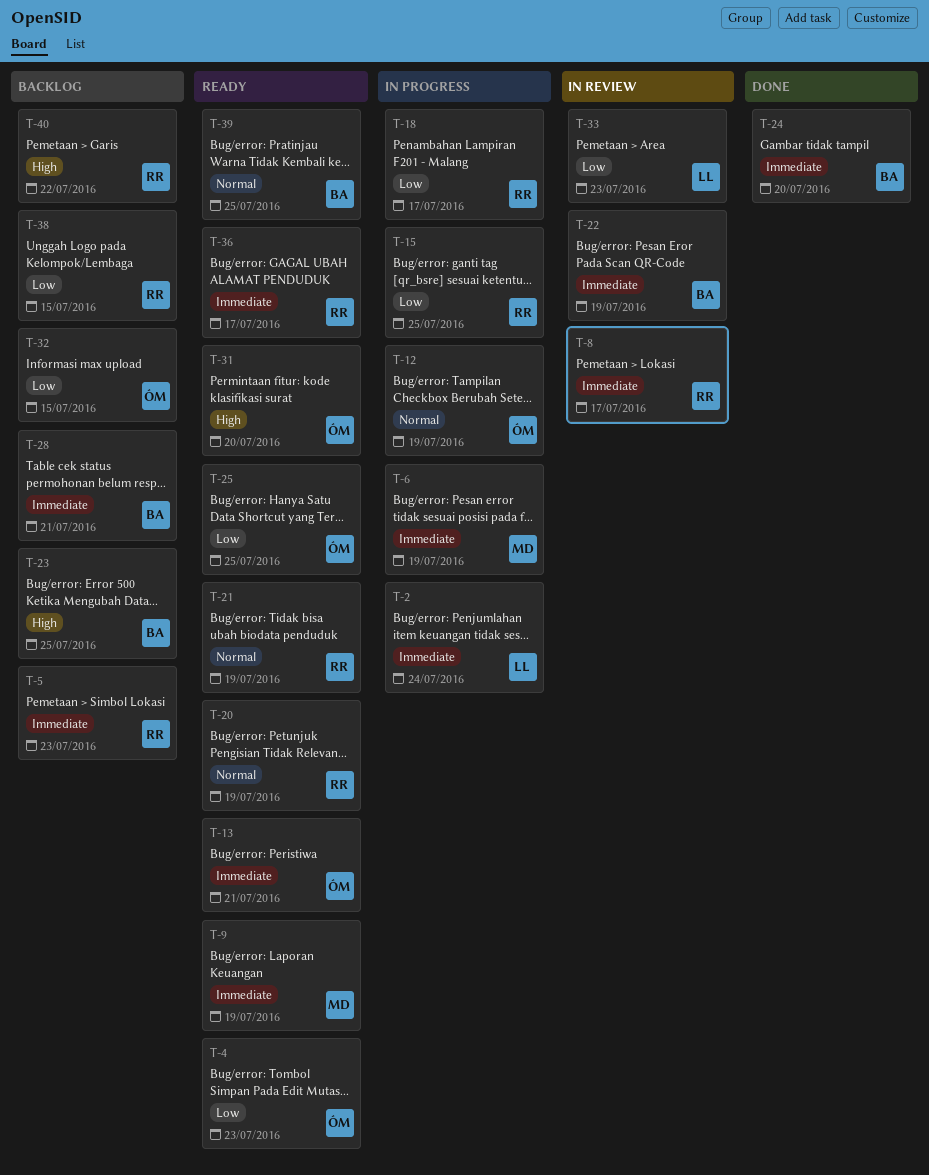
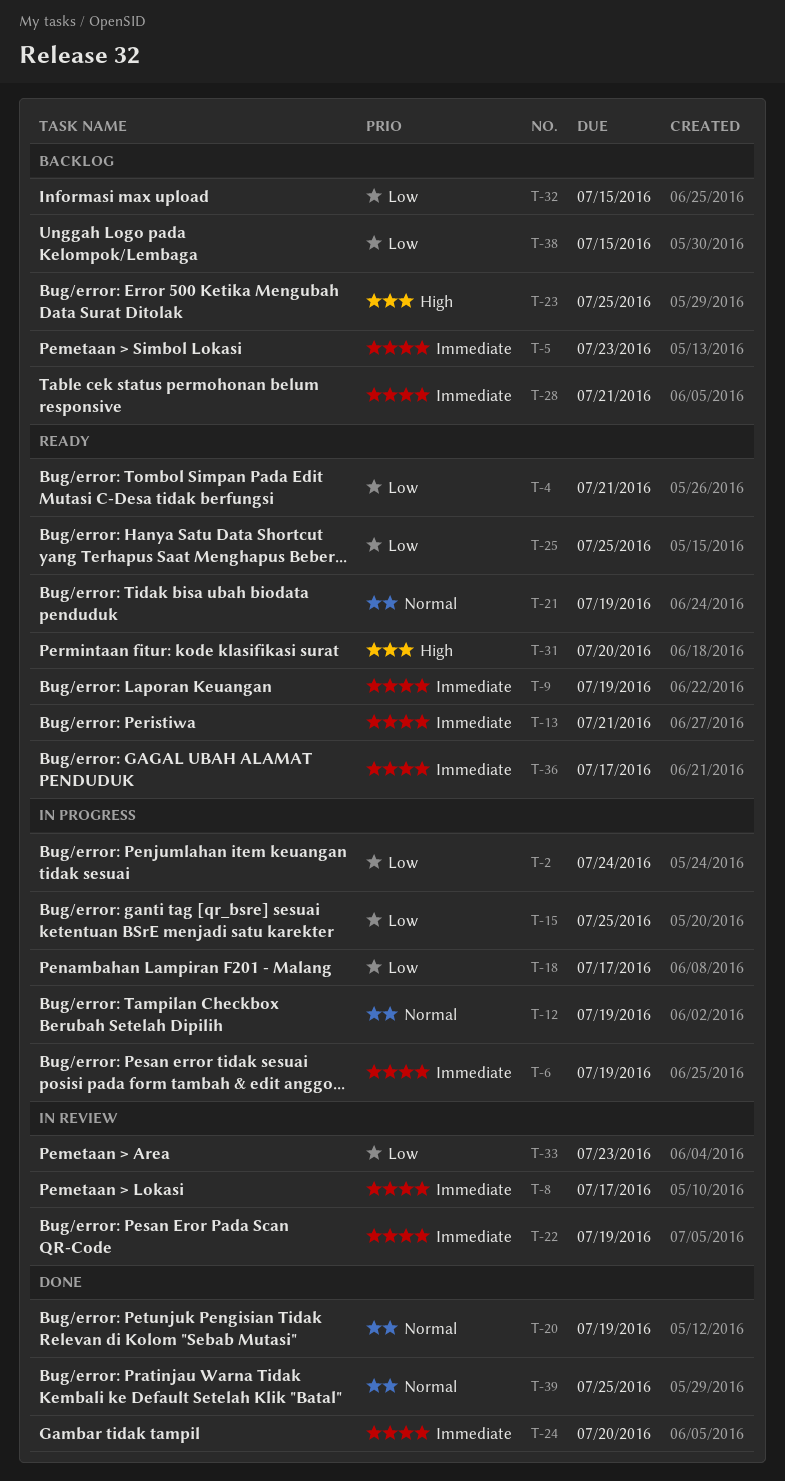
T-2, priority: Immediate -> Low
T-4, due: Jul 23 -> Jul 21
T-20, status: Ready -> Done
T-39, status: Ready -> Done
T-40: present -> none

